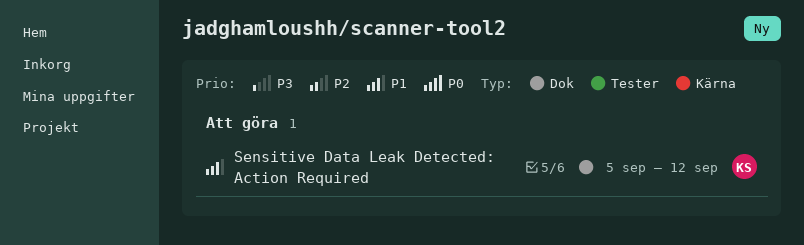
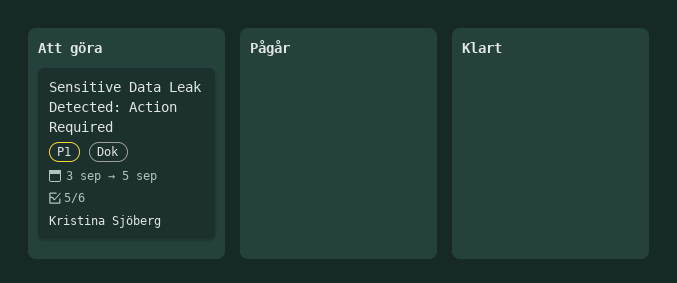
Sensitive Data Leak Detected: Action Required, start: Sep 5 -> Sep 3
Sensitive Data Leak Detected: Action Required, due: Sep 12 -> Sep 5

